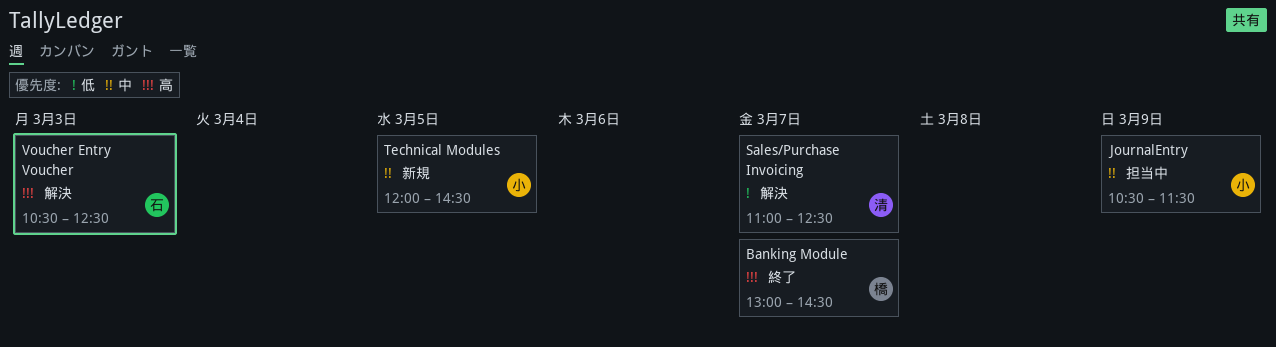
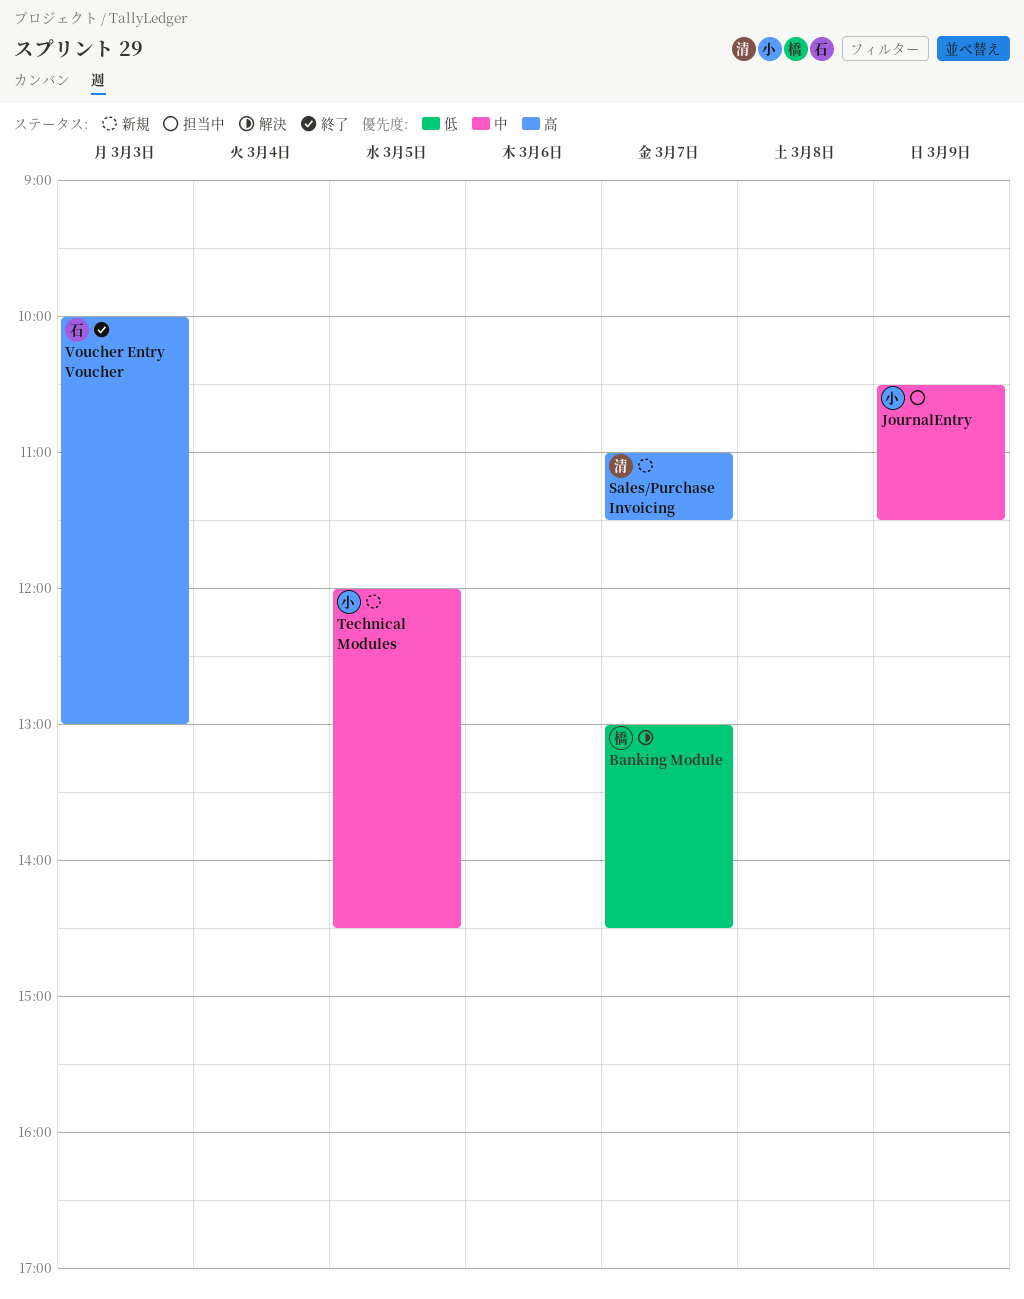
Banking Module, status: 終了 -> 解決
Banking Module, priority: 高 -> 低
Sales/Purchase Invoicing, status: 解決 -> 新規
Sales/Purchase Invoicing, priority: 低 -> 高
Sales/Purchase Invoicing, ends: 12:30 -> 11:30
Voucher Entry Voucher, status: 解決 -> 終了
Voucher Entry Voucher, begins: 10:30 -> 10:00
Voucher Entry Voucher, ends: 12:30 -> 13:00

